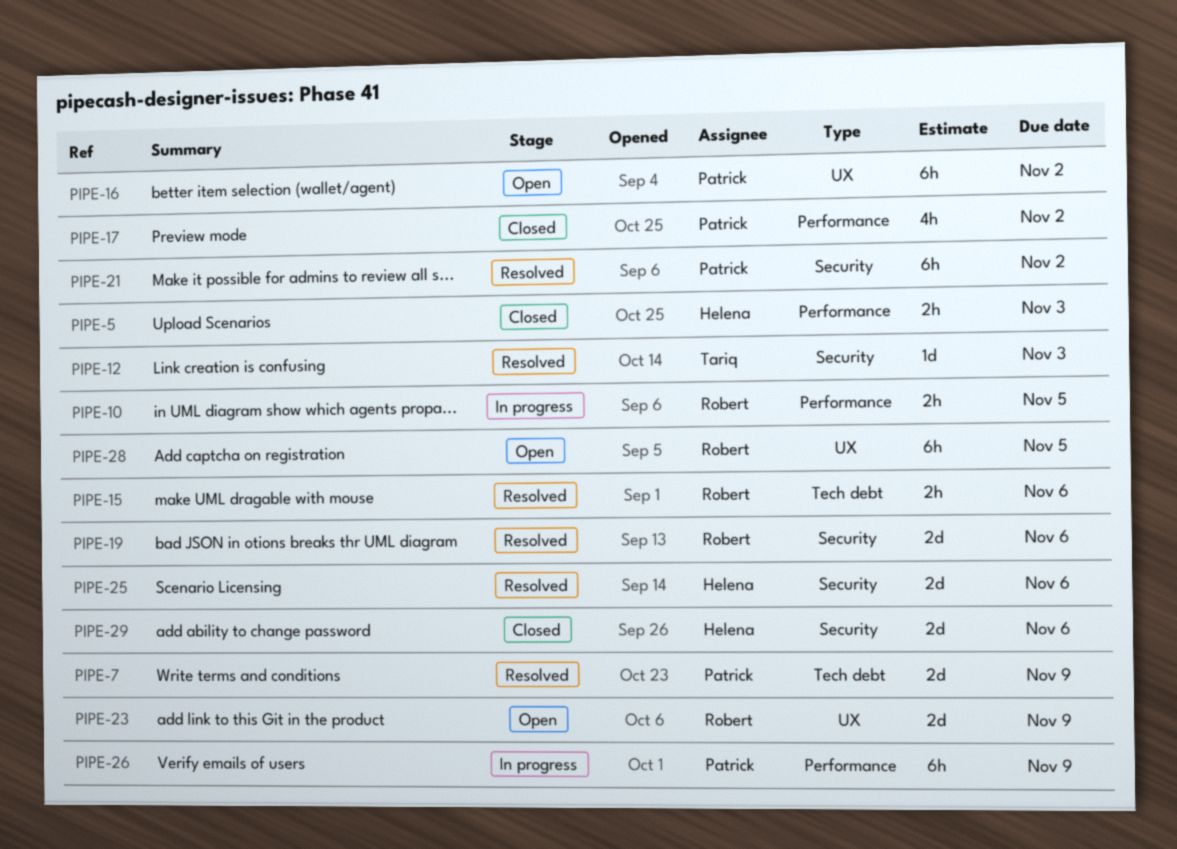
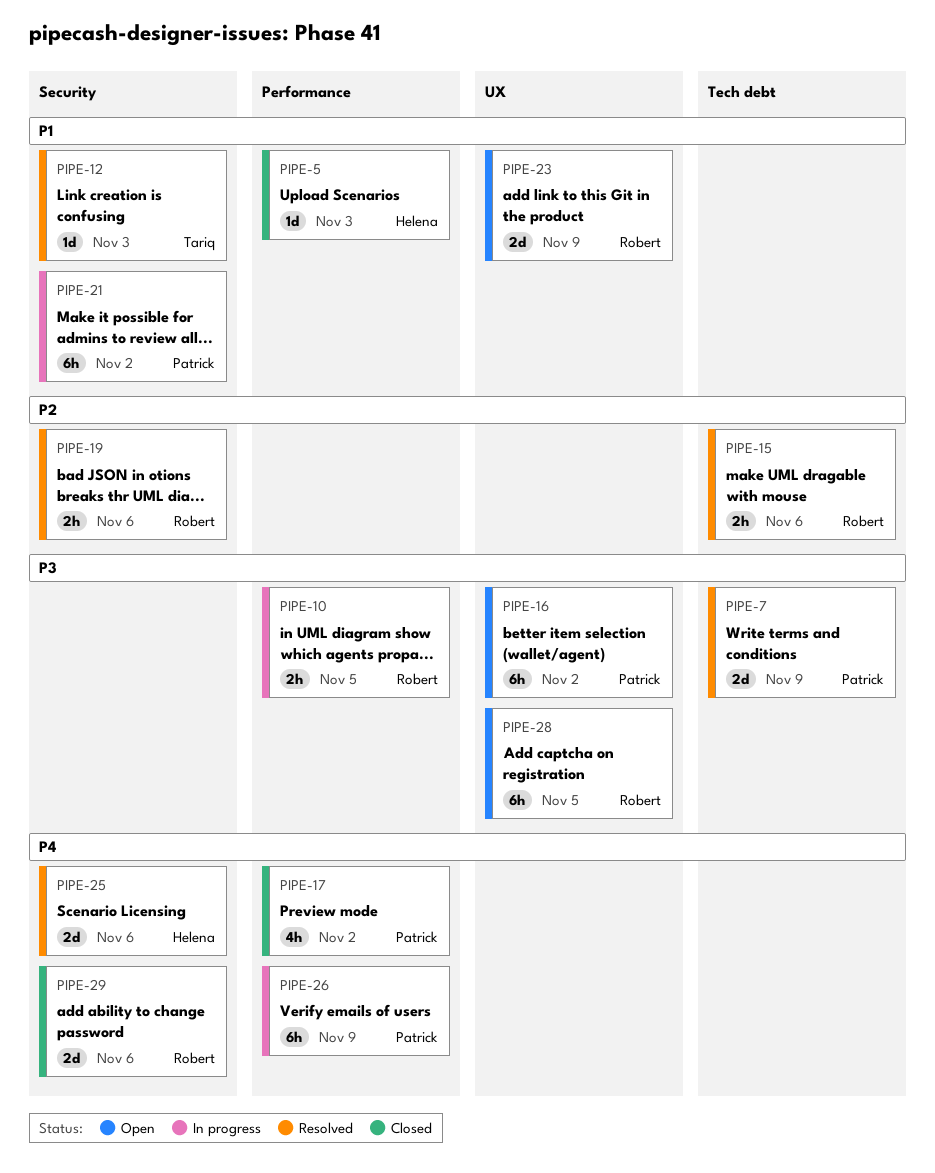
PIPE-5, estimate: 2h -> 1d
PIPE-19, estimate: 2d -> 2h
PIPE-21, status: Resolved -> In progress
PIPE-29, owner: Helena -> Robert

